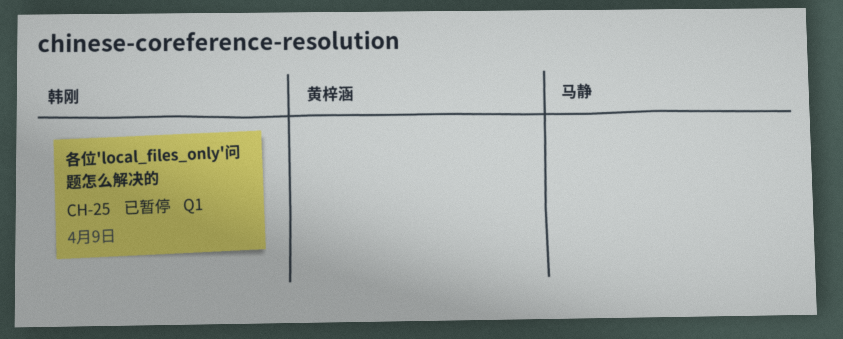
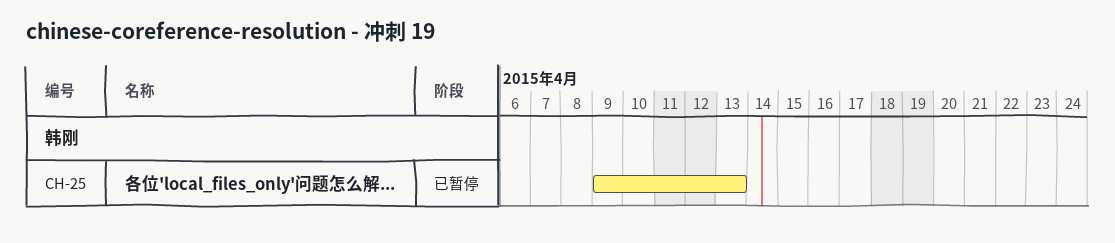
CH-25, due: Apr 9 -> Apr 13

